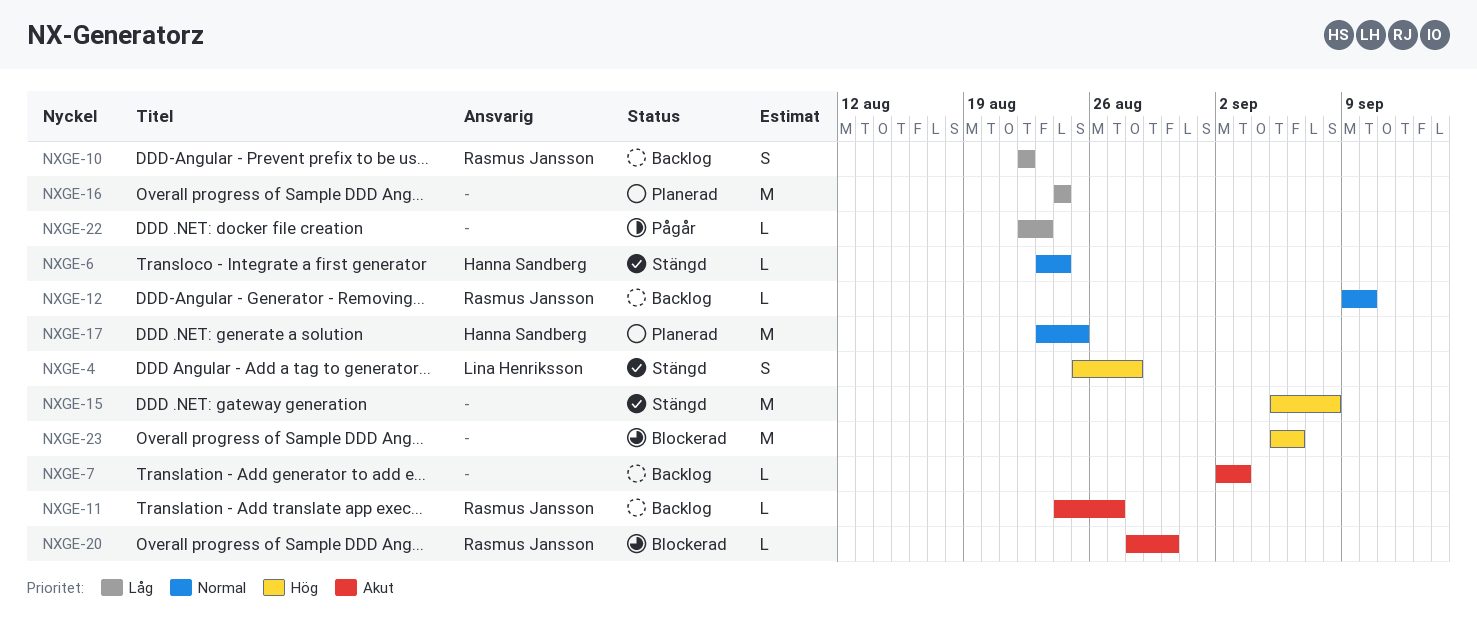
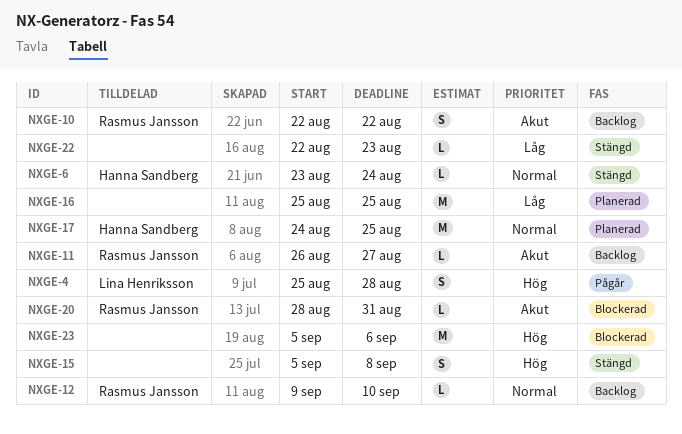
NXGE-4, status: Stängd -> Pågår
NXGE-7: present -> none
NXGE-10, priority: Låg -> Akut
NXGE-11, start: Aug 24 -> Aug 26
NXGE-15, estimate: M -> S
NXGE-16, start: Aug 24 -> Aug 25
NXGE-16, due: Aug 24 -> Aug 25
NXGE-17, start: Aug 23 -> Aug 24
NXGE-20, due: Aug 30 -> Aug 31
NXGE-22, status: Pågår -> Stängd

